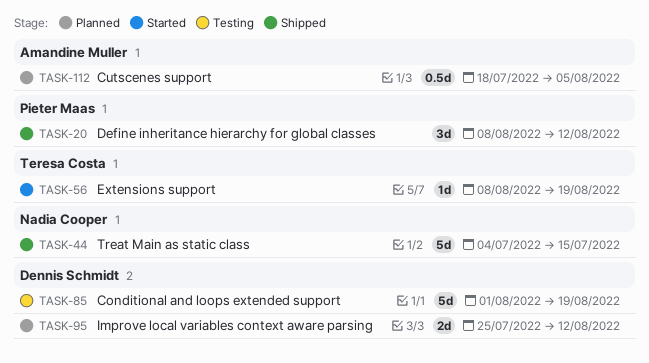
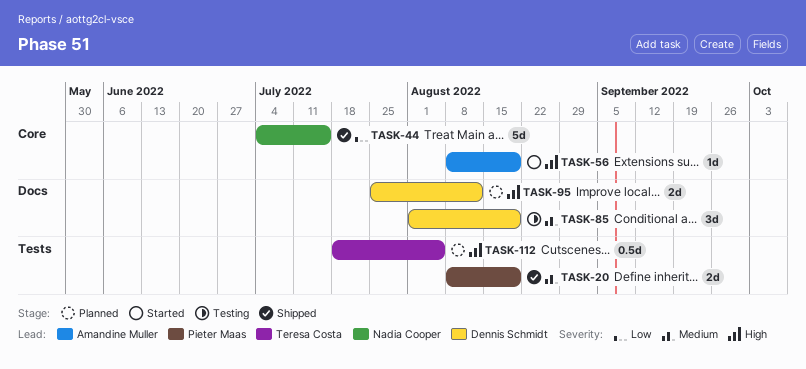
TASK-20, estimate: 3d -> 2d
TASK-20, due: Aug 12 -> Aug 19
TASK-56, owner: Teresa Costa -> Amandine Muller
TASK-85, estimate: 5d -> 3d
TASK-112, owner: Amandine Muller -> Teresa Costa

